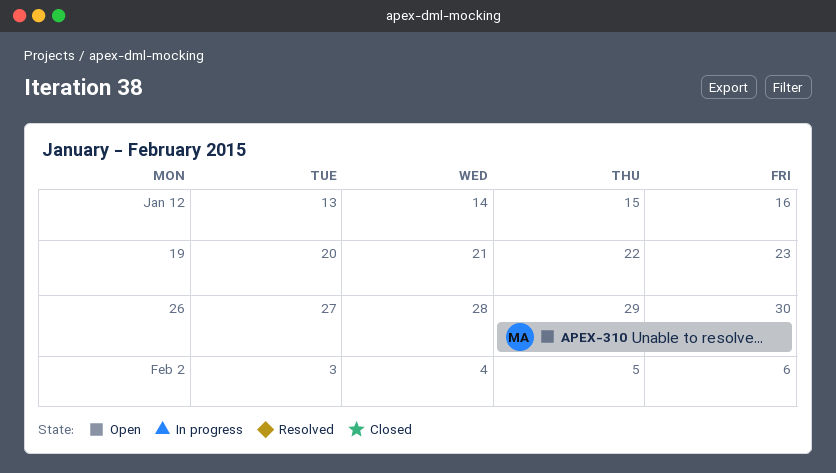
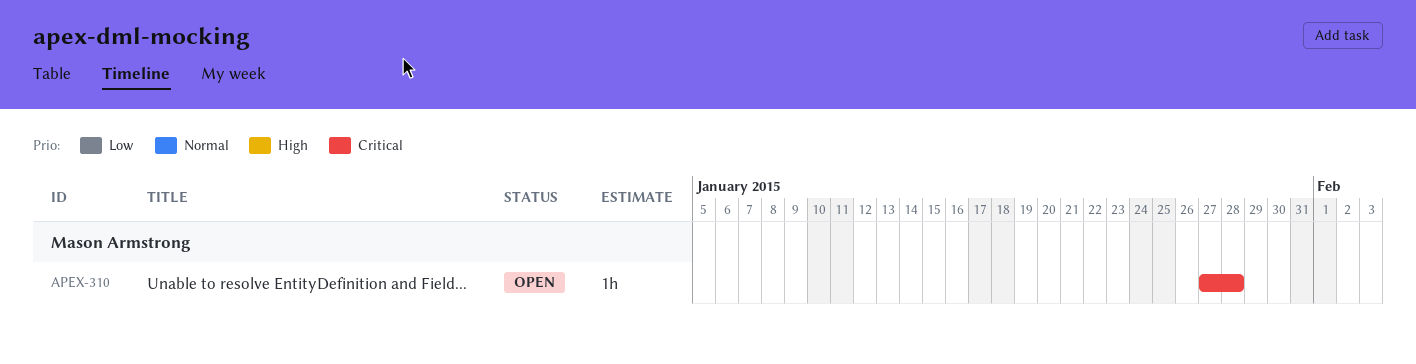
APEX-310, start: Jan 29 -> Jan 27
APEX-310, due: Jan 30 -> Jan 28

